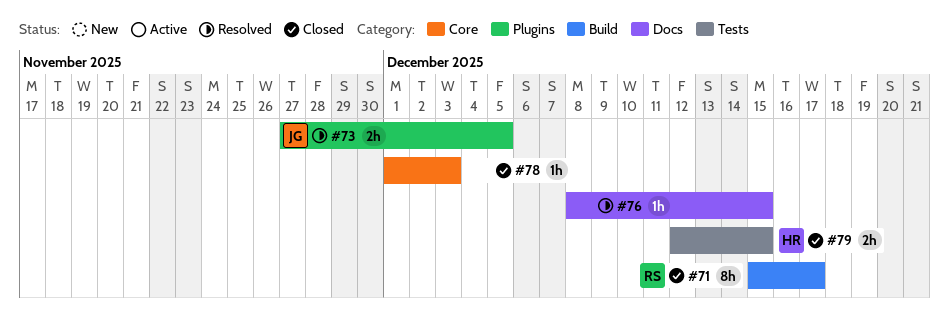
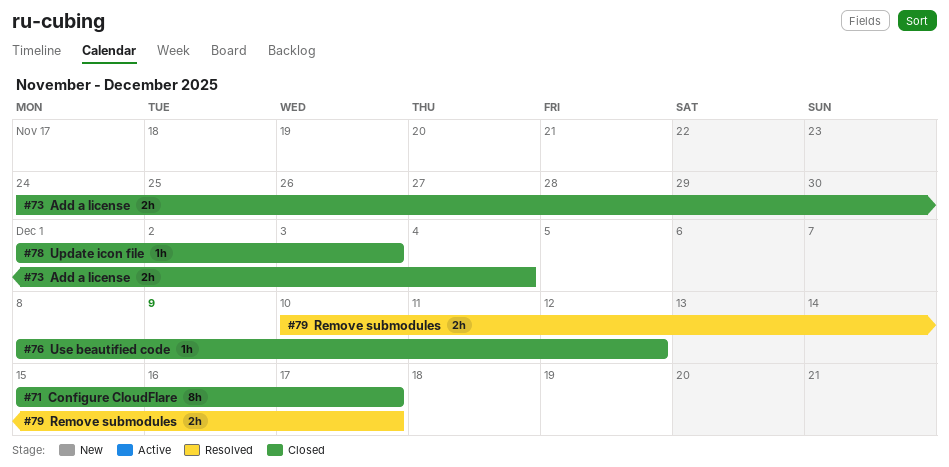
#73, status: Resolved -> Closed
#73, start: Nov 27 -> Nov 24
#73, due: Dec 5 -> Dec 4
#76, status: Resolved -> Closed
#76, due: Dec 15 -> Dec 12
#79, status: Closed -> Resolved
#79, start: Dec 12 -> Dec 10
#79, due: Dec 15 -> Dec 17

